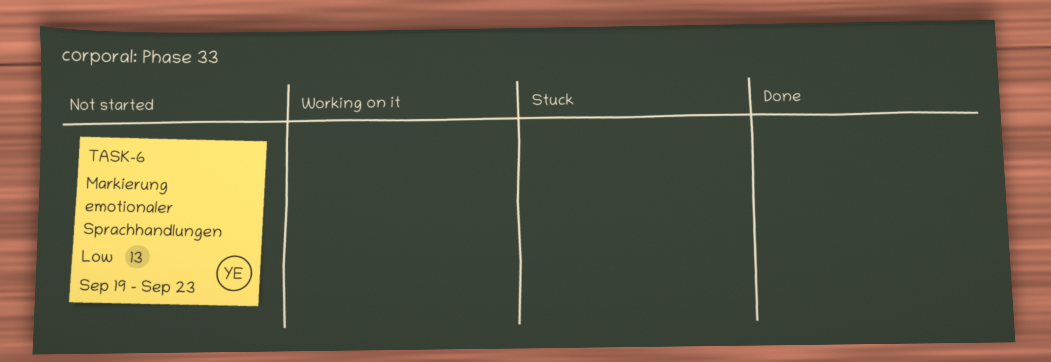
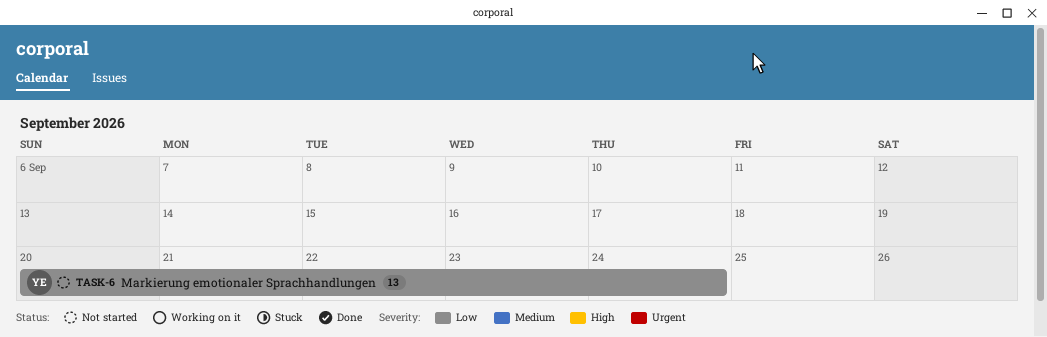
TASK-6, start: Sep 19 -> Sep 20
TASK-6, due: Sep 23 -> Sep 24

